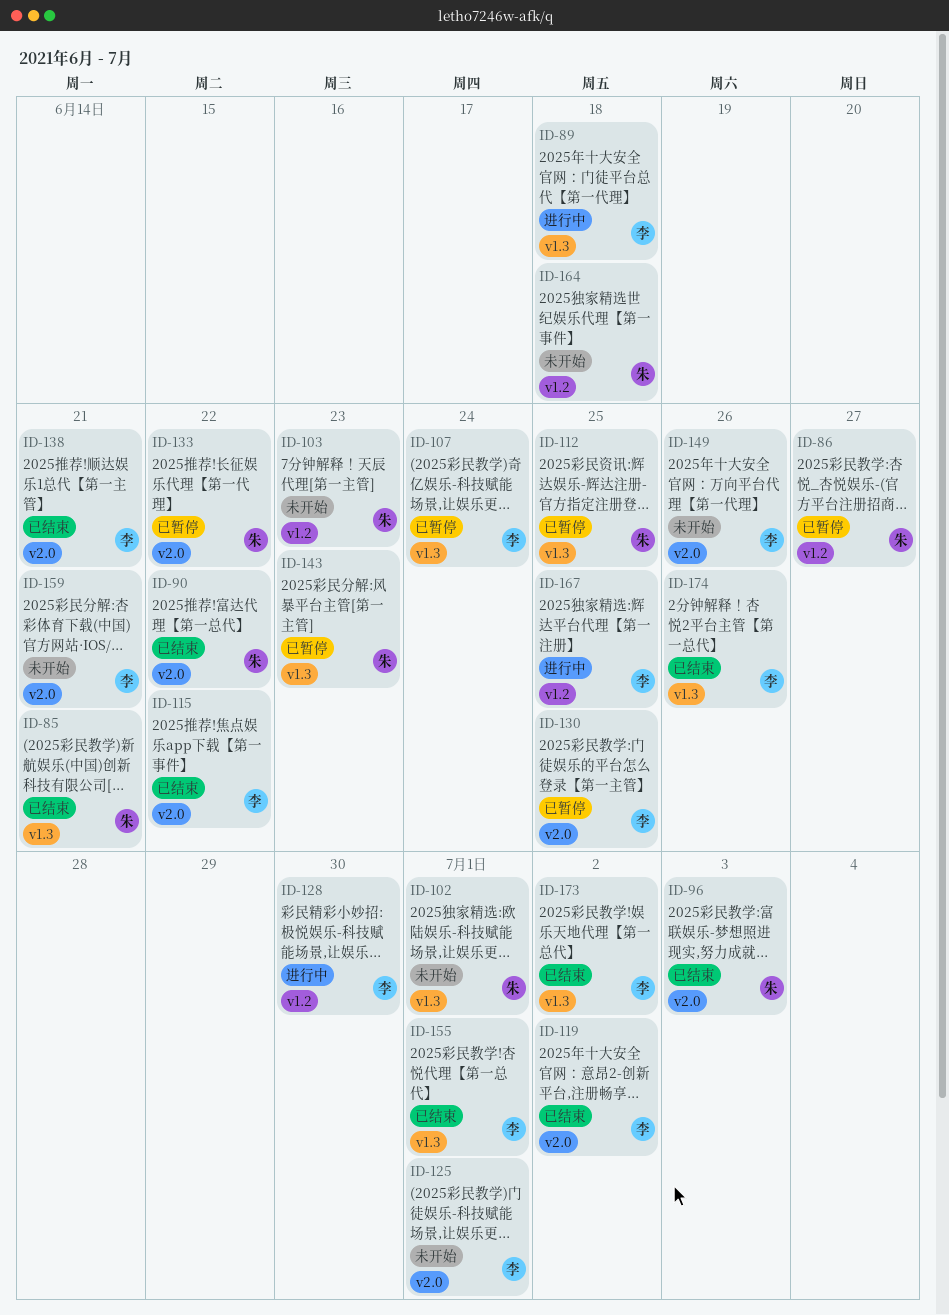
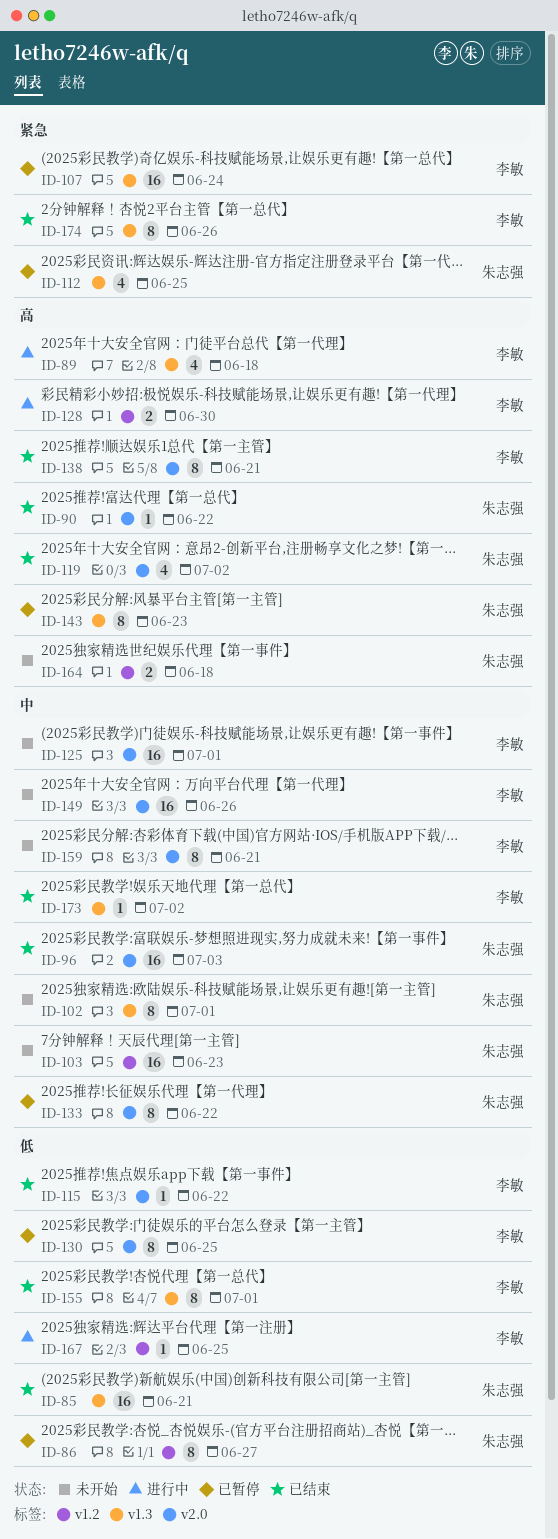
ID-119, owner: 李敏 -> 朱志强

